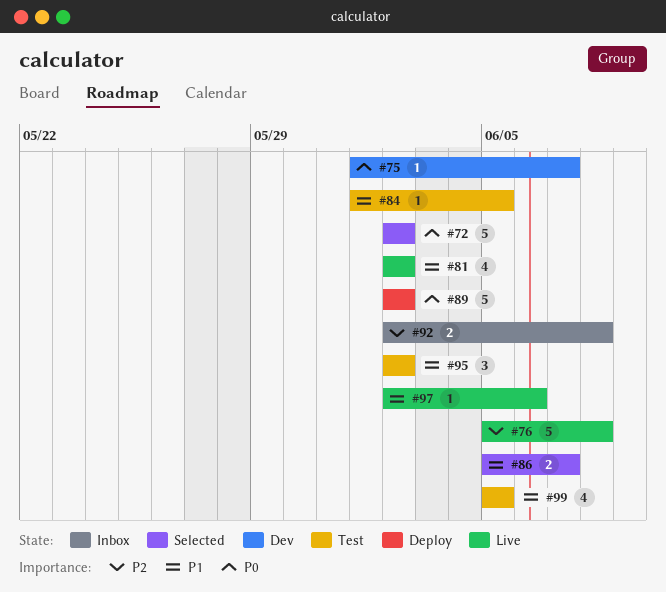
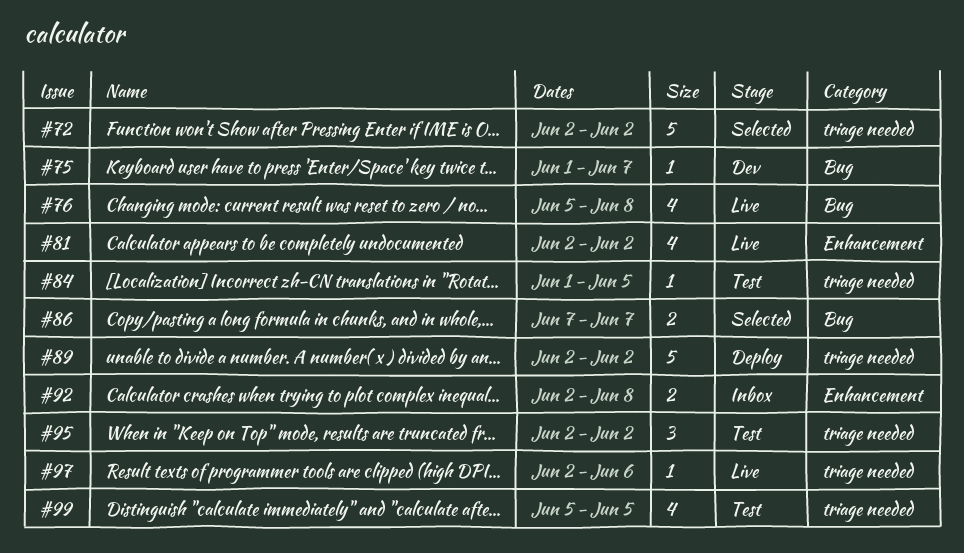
#76, estimate: 5 -> 4
#86, start: Jun 5 -> Jun 7

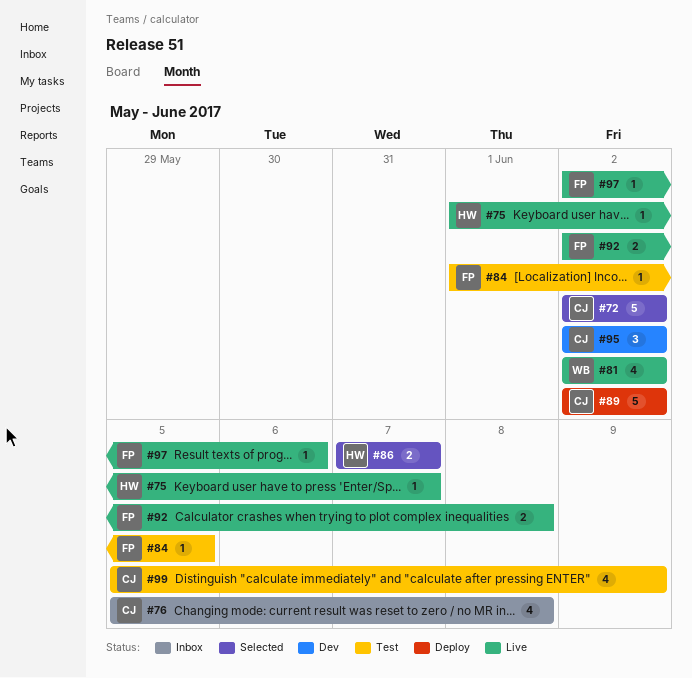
#75, status: Dev -> Live
#76, status: Live -> Inbox
#92, status: Inbox -> Live
#95, status: Test -> Dev
#99, due: Jun 5 -> Jun 9

